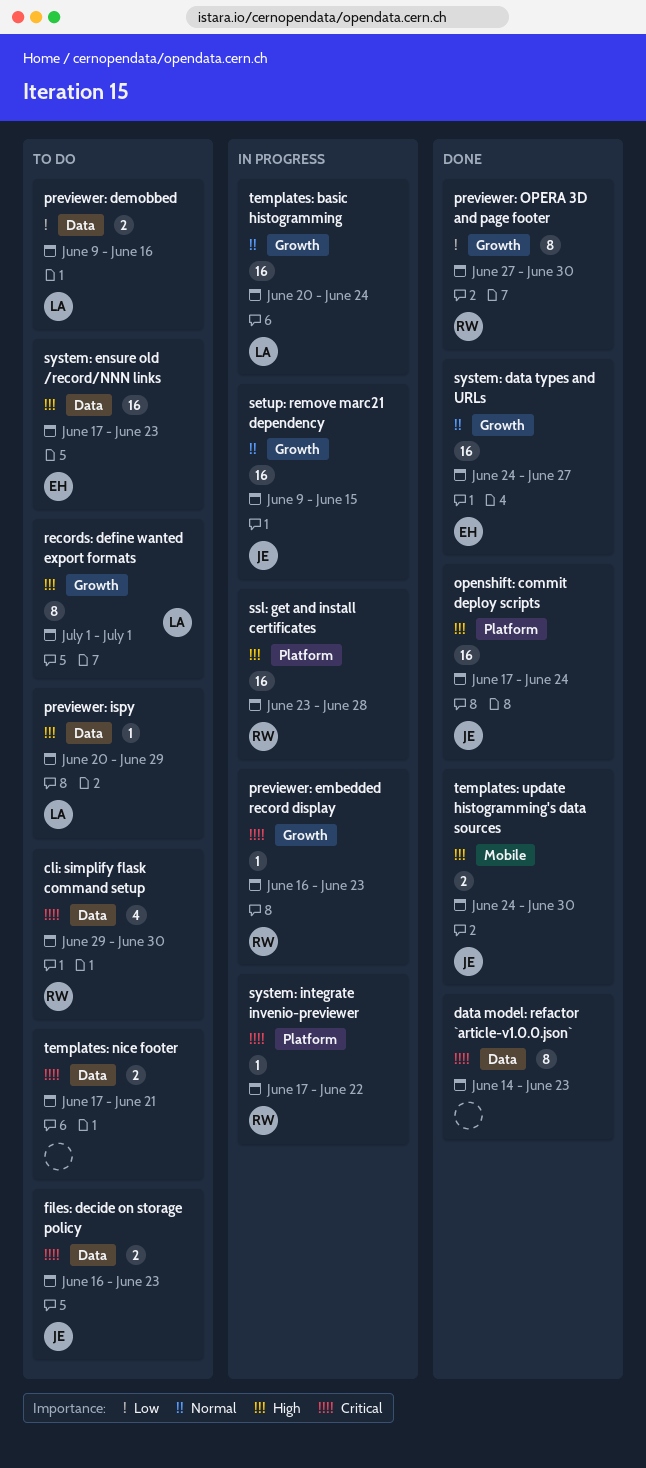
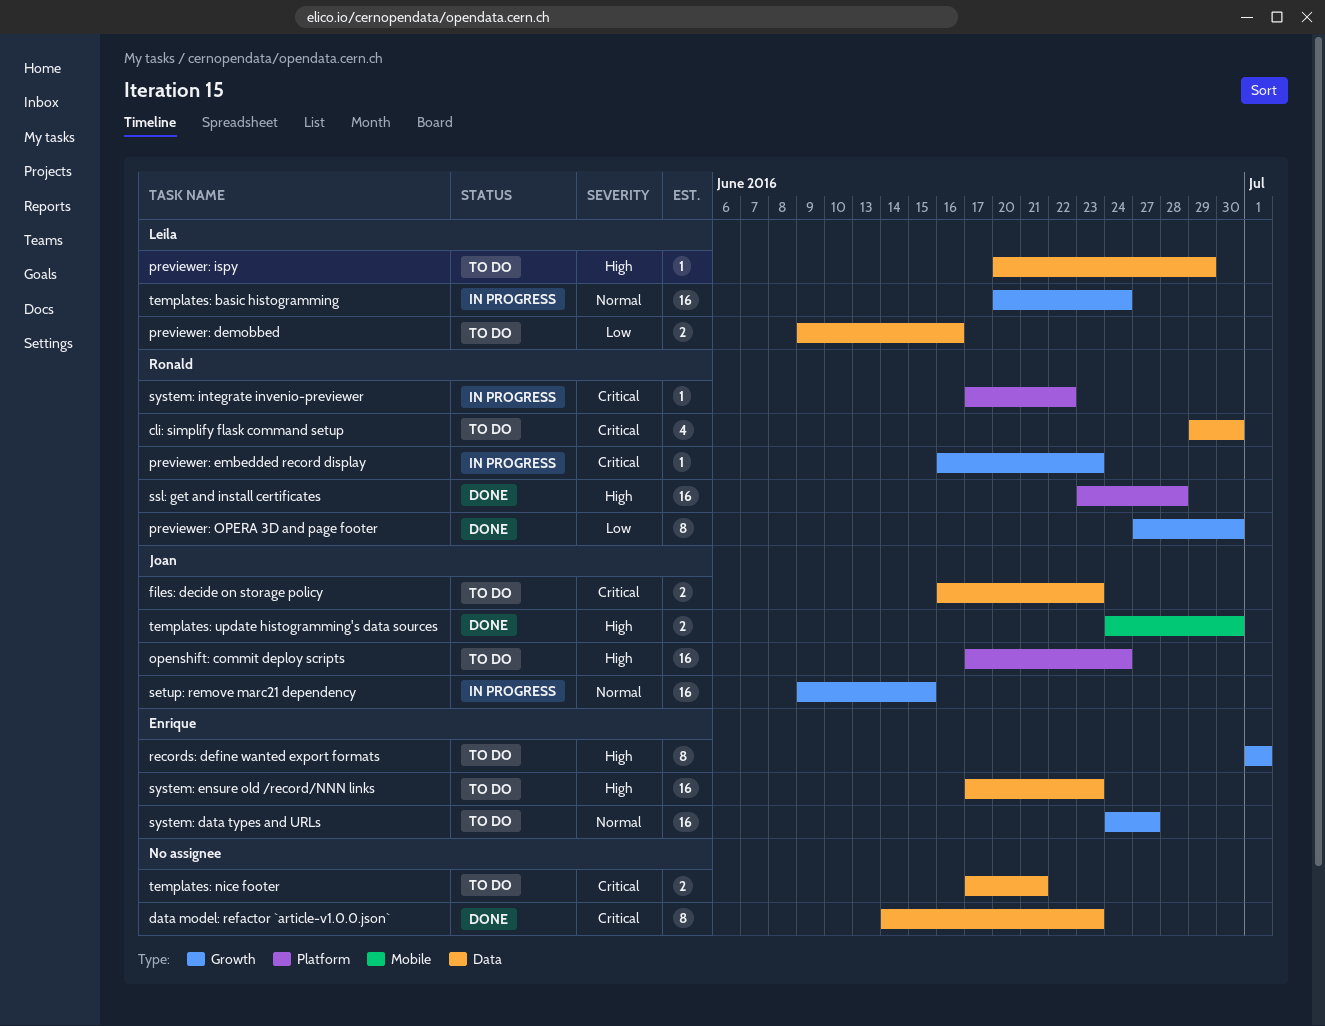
openshift: commit deploy scripts, status: Done -> To do
records: define wanted export formats, owner: Leila -> Enrique
ssl: get and install certificates, status: In progress -> Done
system: data types and URLs, status: Done -> To do

